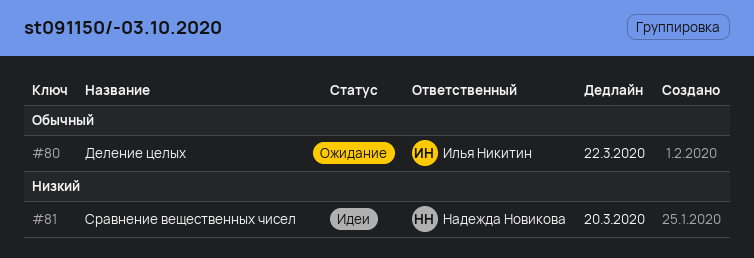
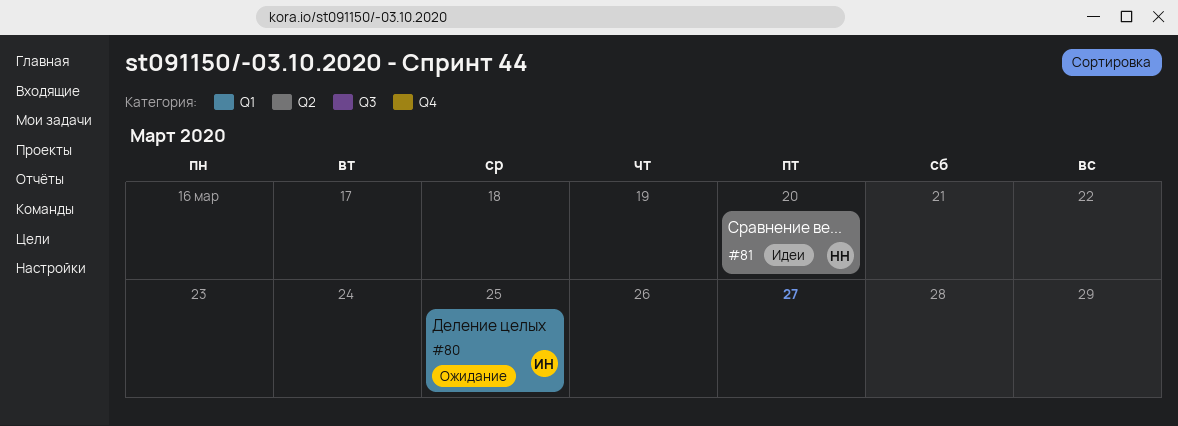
#80, due: Mar 22 -> Mar 25

